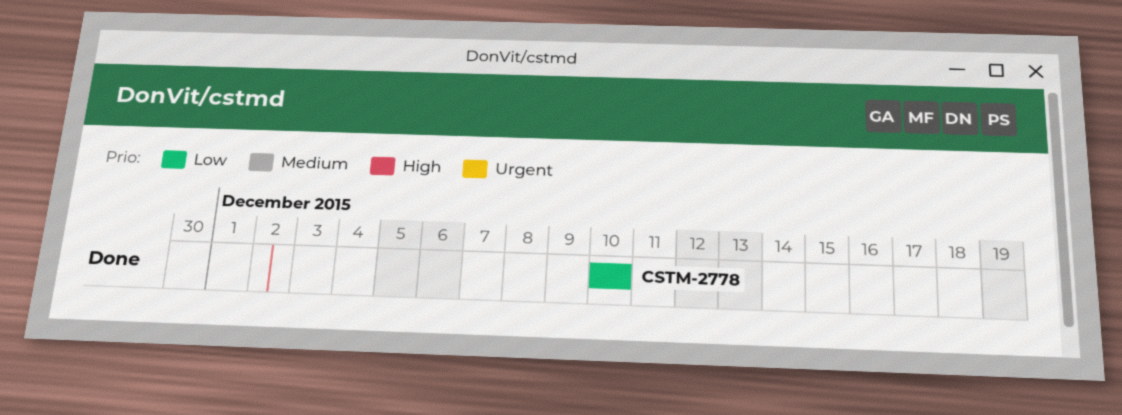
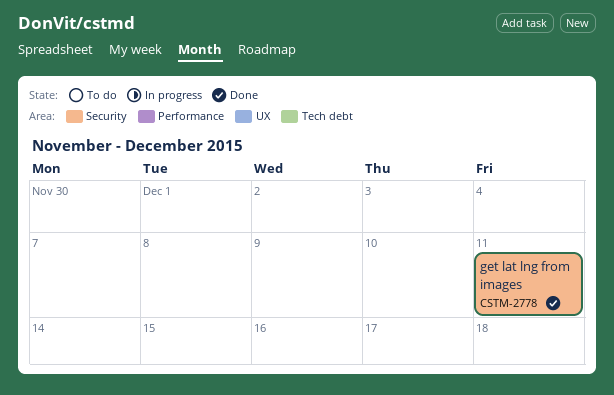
CSTM-2778, due: Dec 10 -> Dec 11

